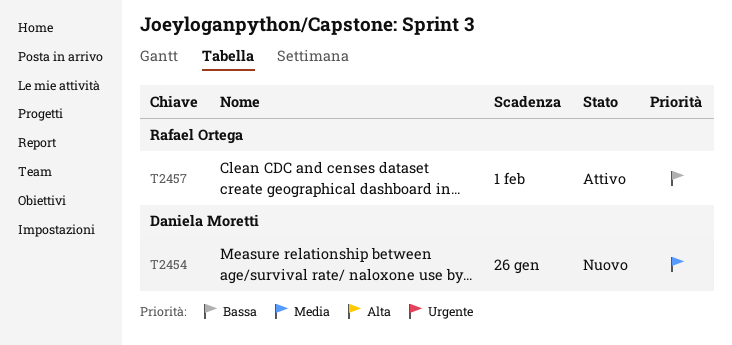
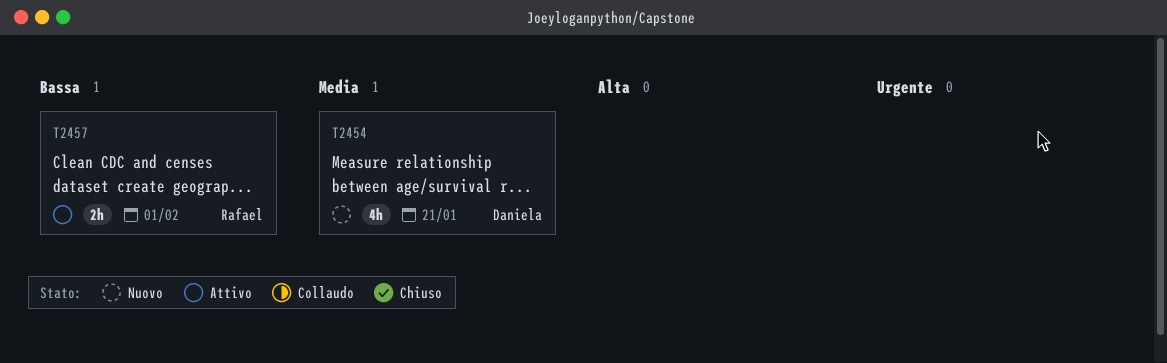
T2454, due: Jan 26 -> Jan 21

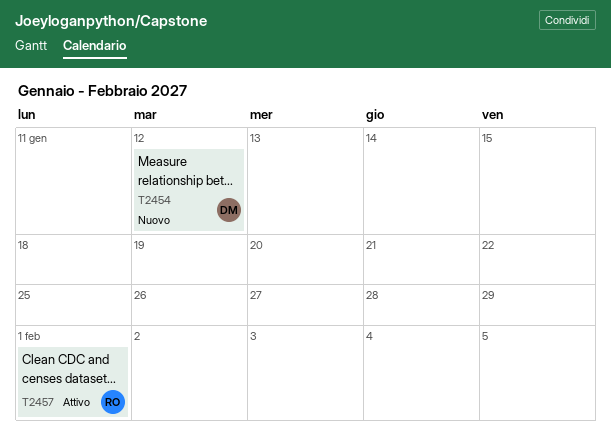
T2454, due: Jan 21 -> Jan 12

